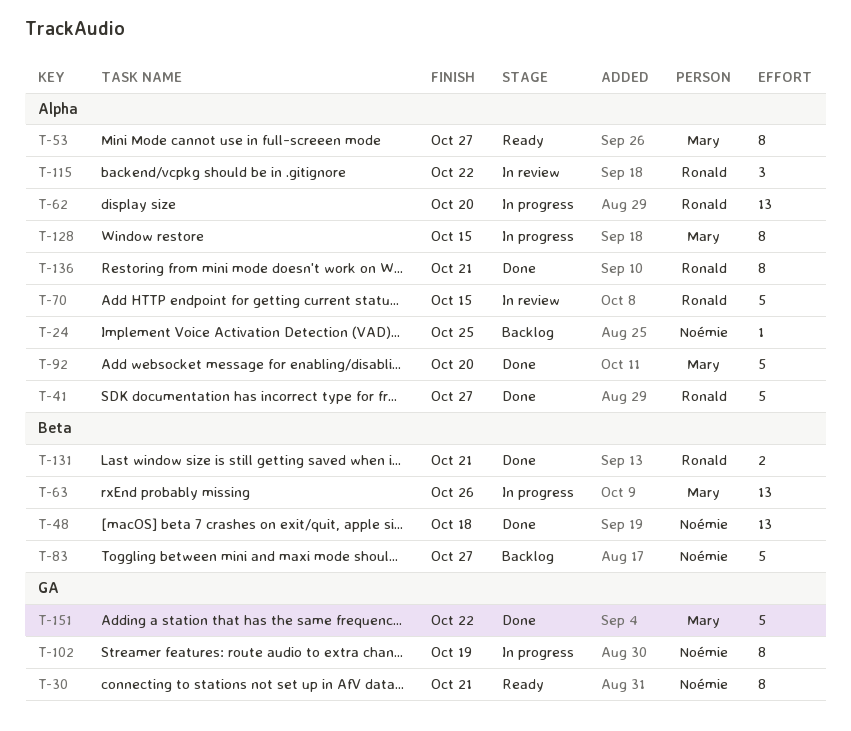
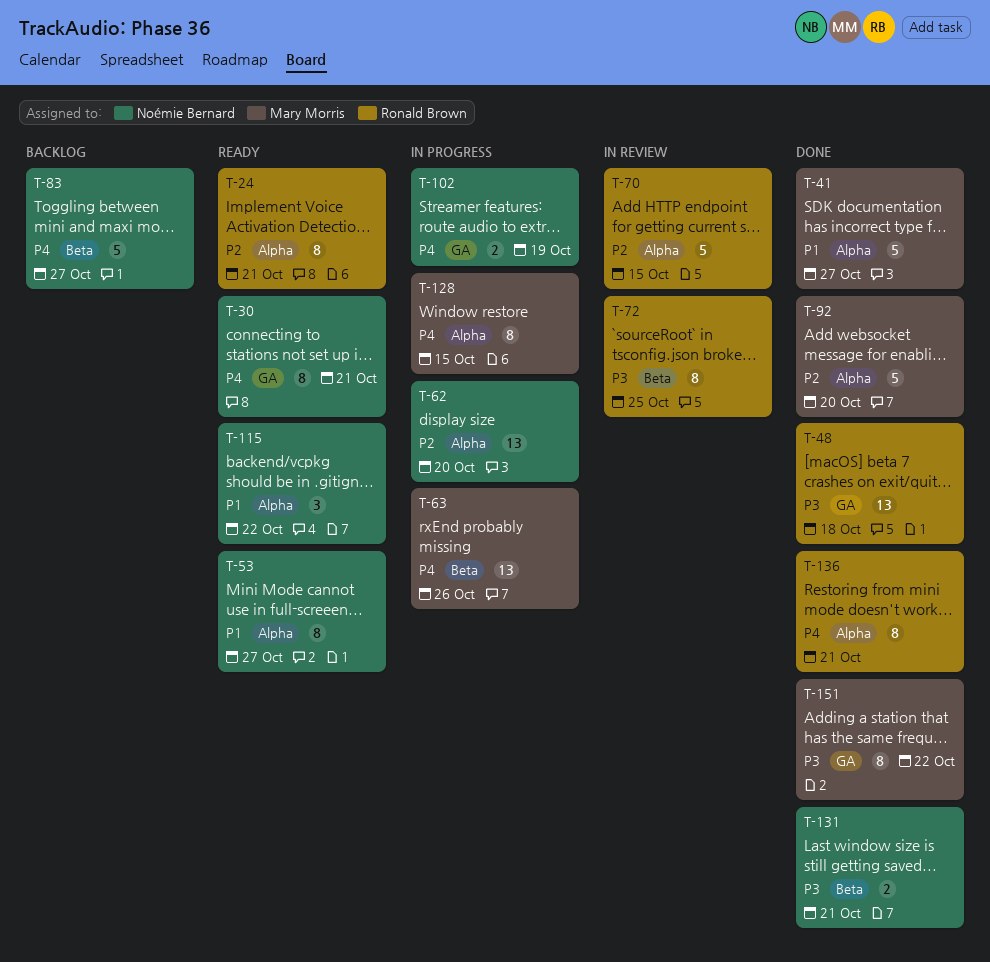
T-24, status: Backlog -> Ready
T-24, owner: Noémie Bernard -> Ronald Brown
T-24, estimate: 1 -> 8
T-24, due: Oct 25 -> Oct 21
T-41, owner: Ronald Brown -> Mary Morris
T-48, owner: Noémie Bernard -> Ronald Brown
T-48, label: Beta -> GA
T-53, owner: Mary Morris -> Noémie Bernard
T-62, owner: Ronald Brown -> Noémie Bernard
T-72: none -> present
T-102, estimate: 8 -> 2
T-115, status: In review -> Ready
T-115, owner: Ronald Brown -> Noémie Bernard
T-131, owner: Ronald Brown -> Noémie Bernard
T-151, estimate: 5 -> 8

